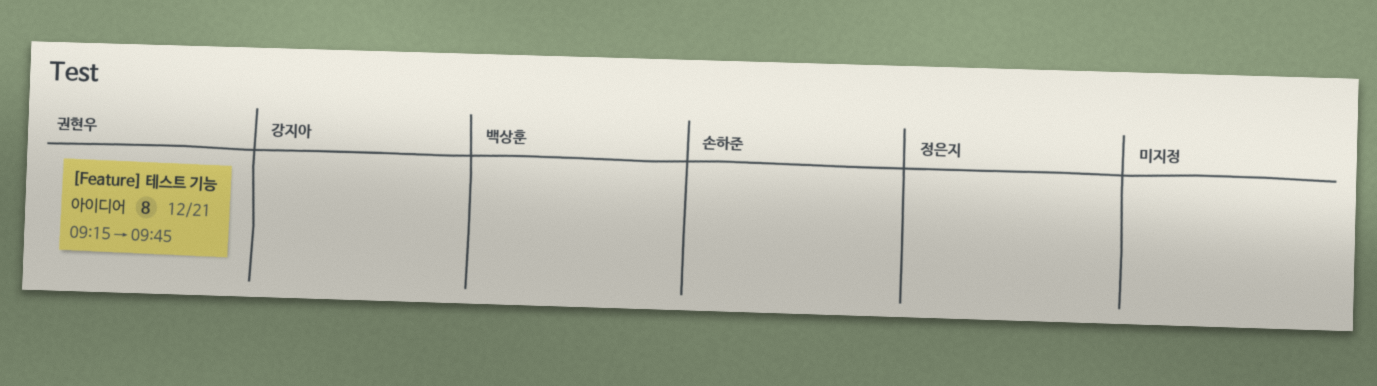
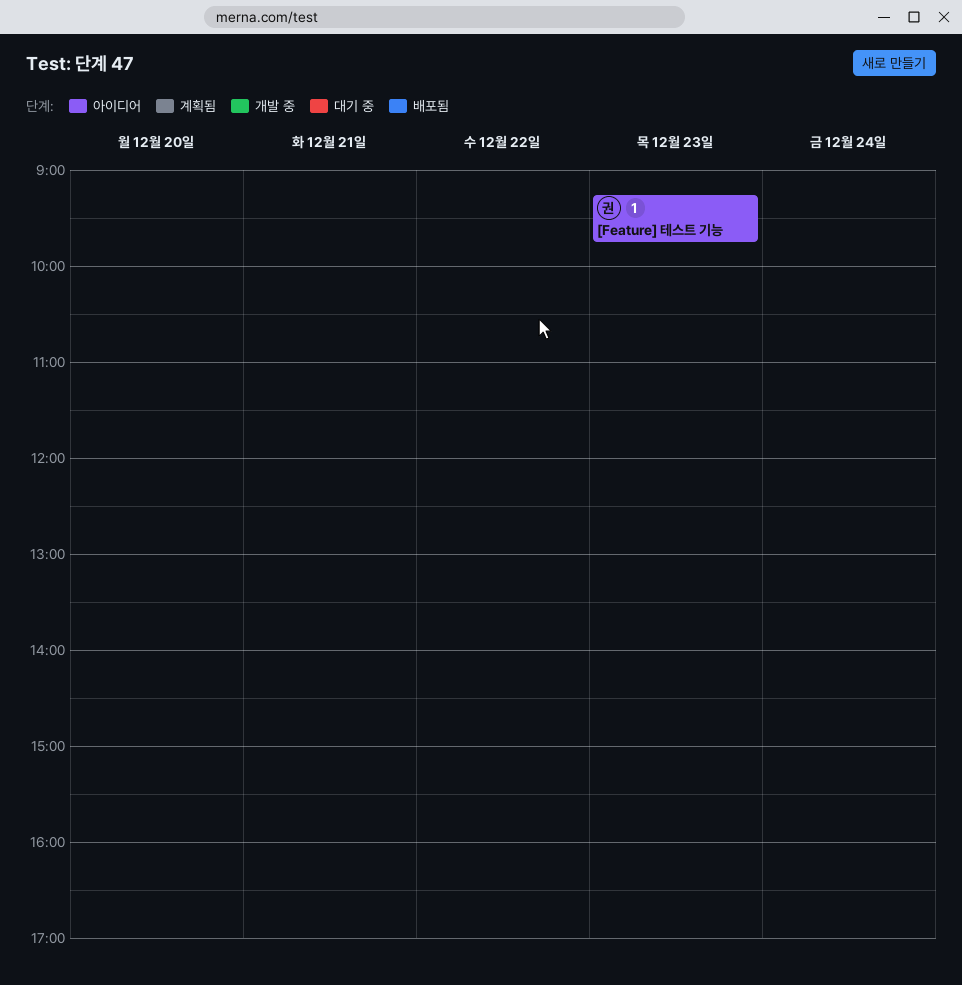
[Feature] 테스트 기능, estimate: 8 -> 1
[Feature] 테스트 기능, day: Dec 21 -> Dec 23

